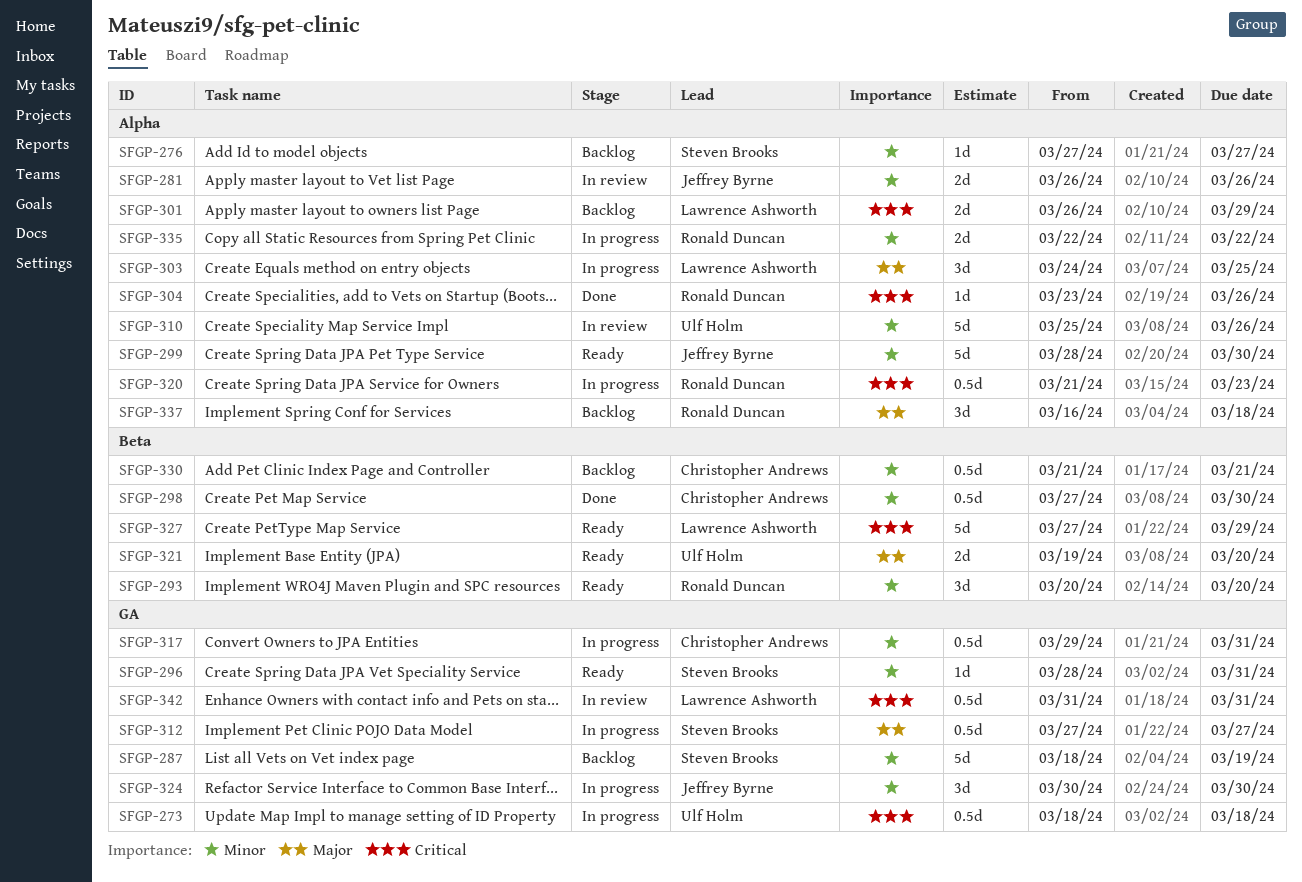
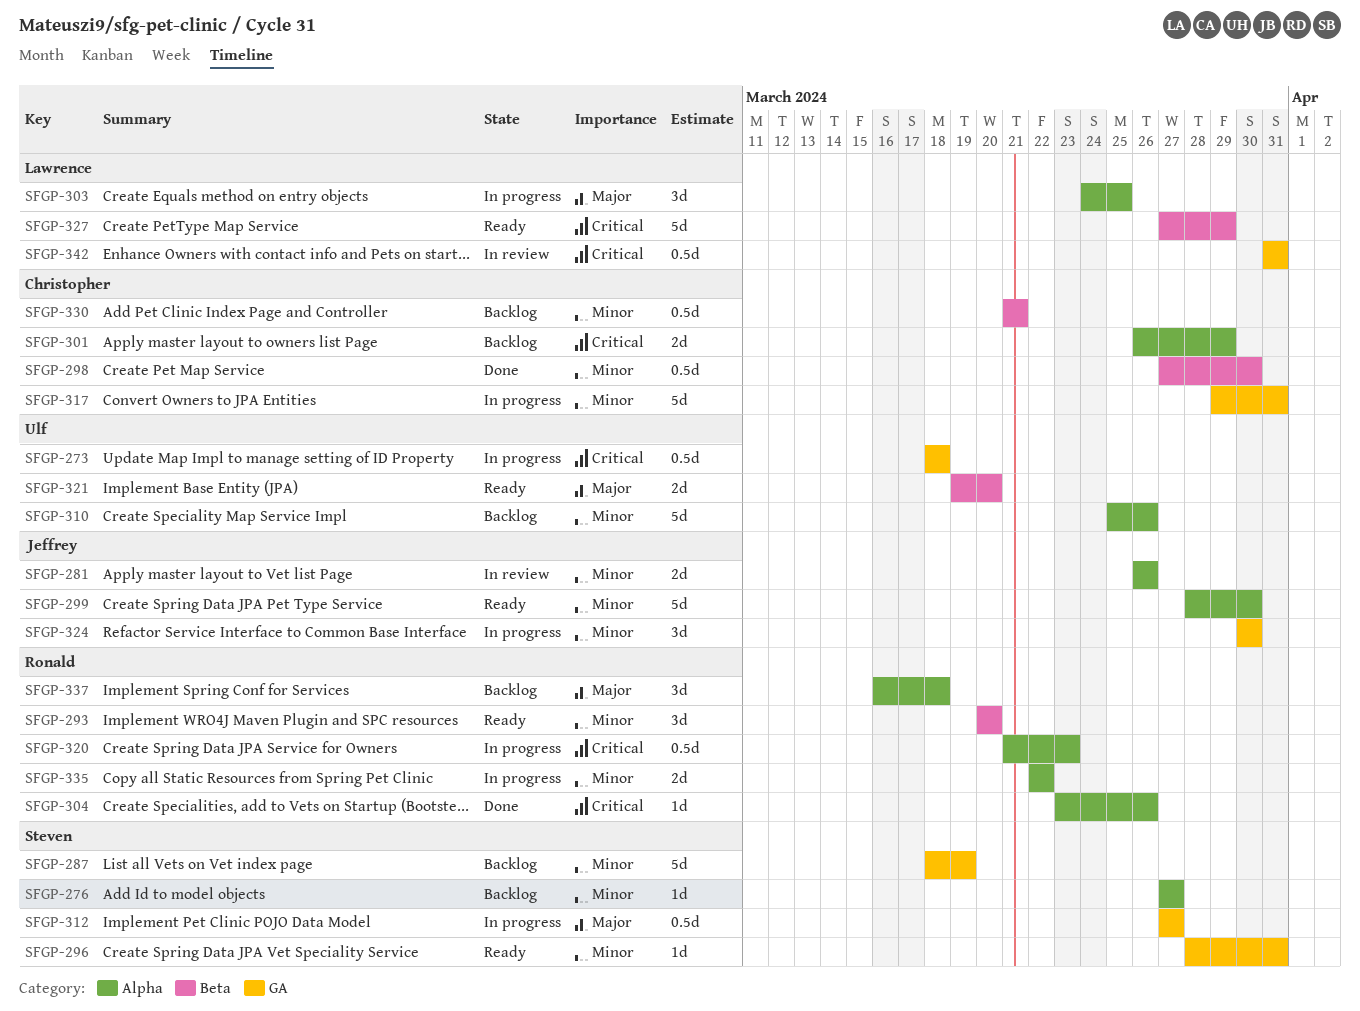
SFGP-301, owner: Lawrence Ashworth -> Christopher Andrews
SFGP-310, status: In review -> Backlog
SFGP-317, estimate: 0.5d -> 5d

